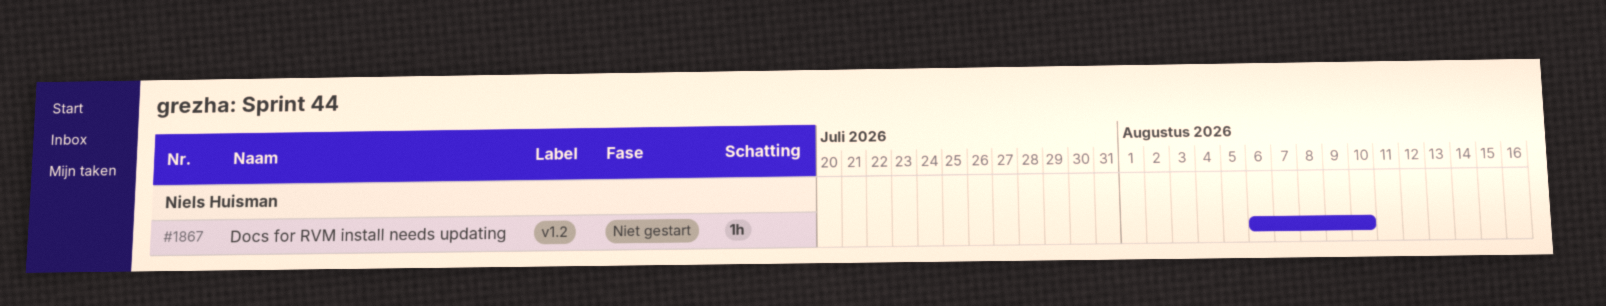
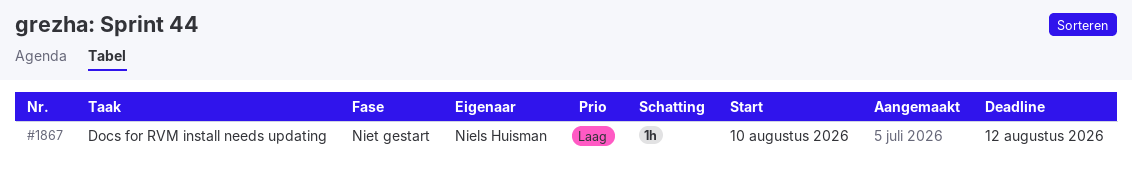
#1867, start: Aug 6 -> Aug 10
#1867, due: Aug 10 -> Aug 12

